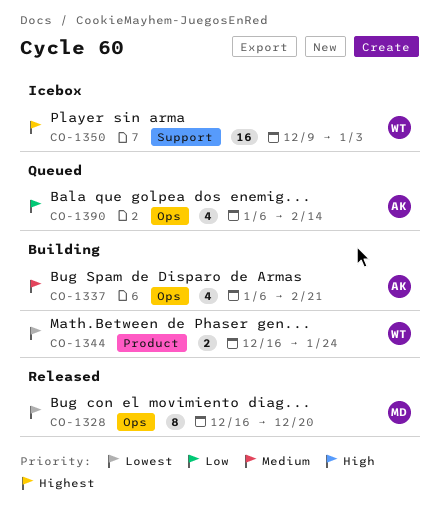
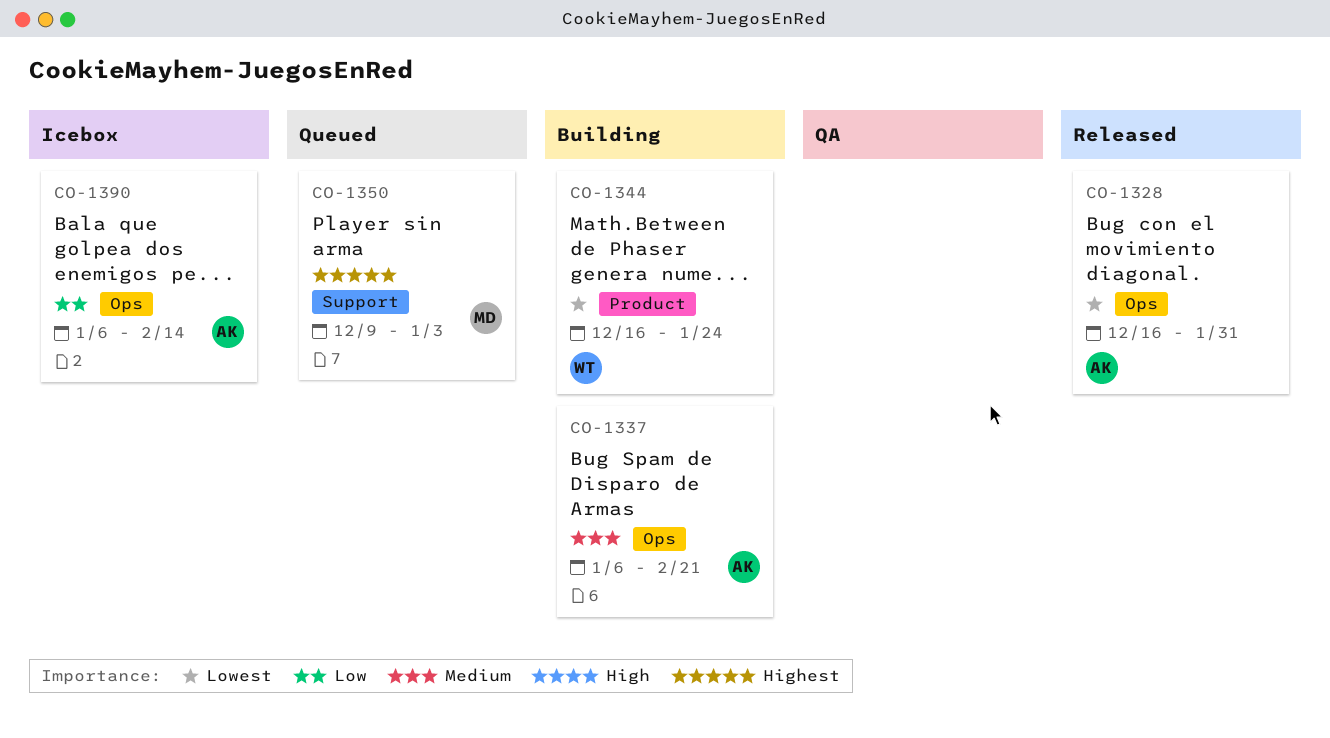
CO-1328, owner: MD -> AK
CO-1328, due: Dec 20 -> Jan 31
CO-1350, status: Icebox -> Queued
CO-1350, owner: WT -> MD
CO-1390, status: Queued -> Icebox

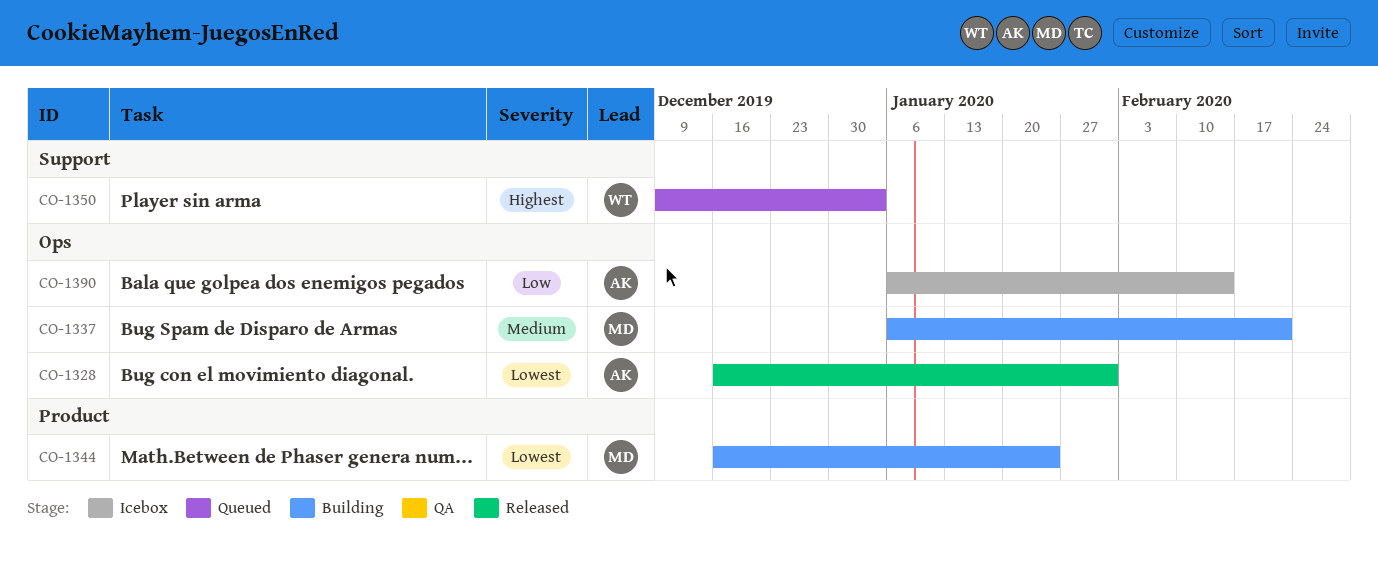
CO-1337, owner: AK -> MD
CO-1344, owner: WT -> MD
CO-1350, owner: MD -> WT

